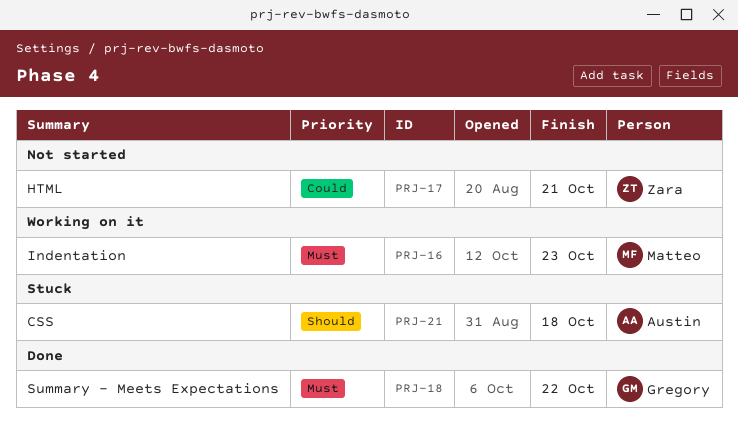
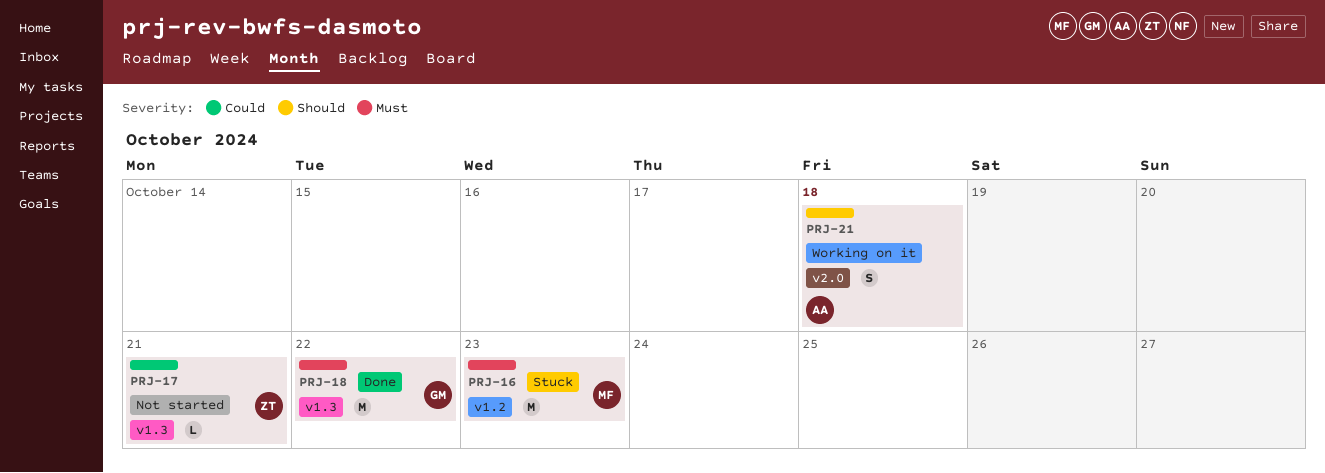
PRJ-16, status: Working on it -> Stuck
PRJ-21, status: Stuck -> Working on it

